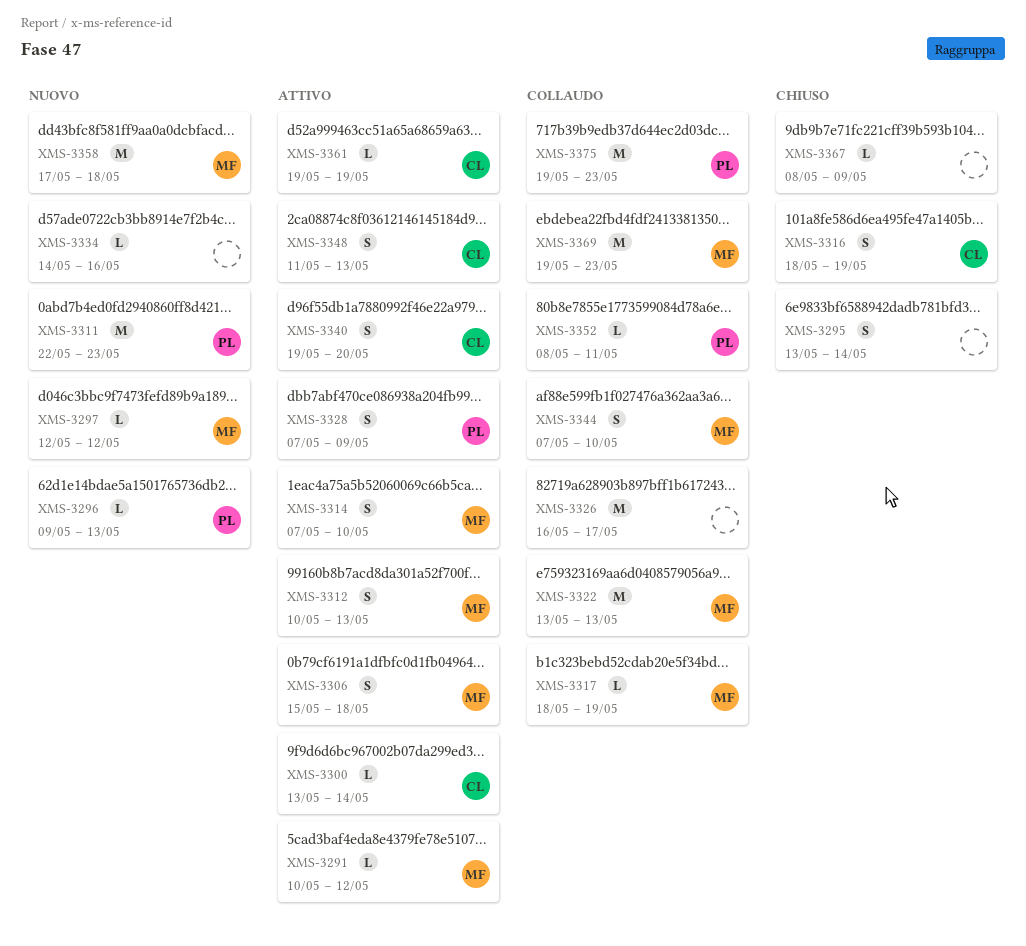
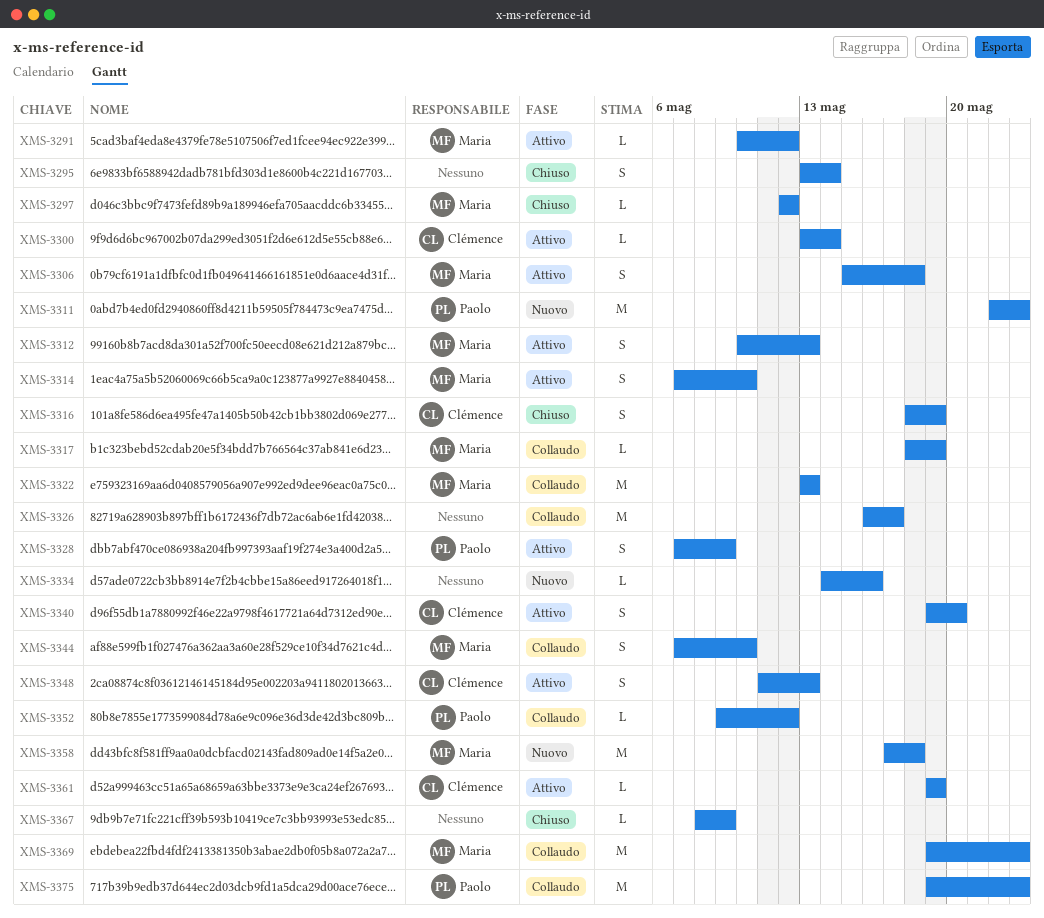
XMS-3296: present -> none
XMS-3297, status: Nuovo -> Chiuso
XMS-3352, start: May 8 -> May 9
XMS-3352, due: May 11 -> May 12

